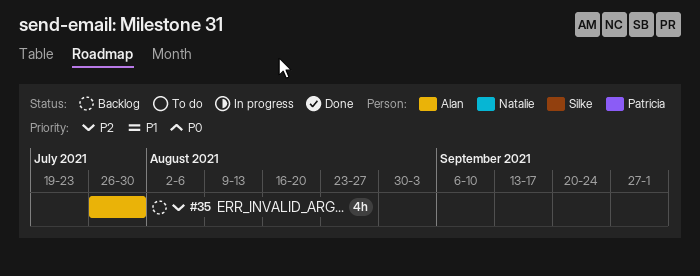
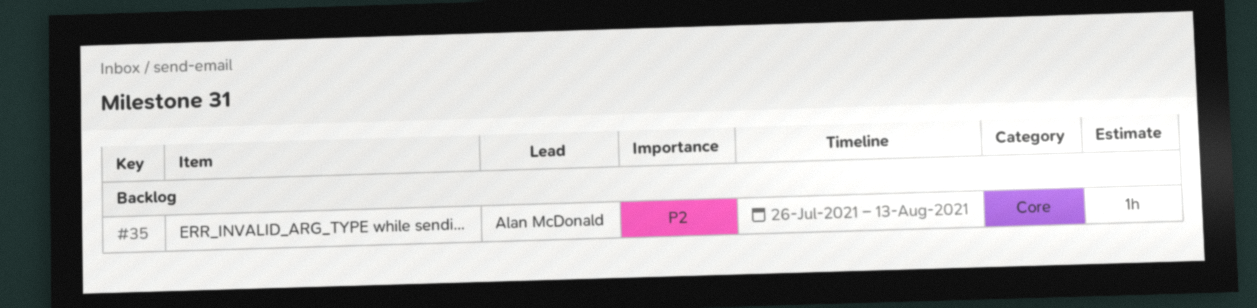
#35, estimate: 4h -> 1h
#35, due: Jul 30 -> Aug 13

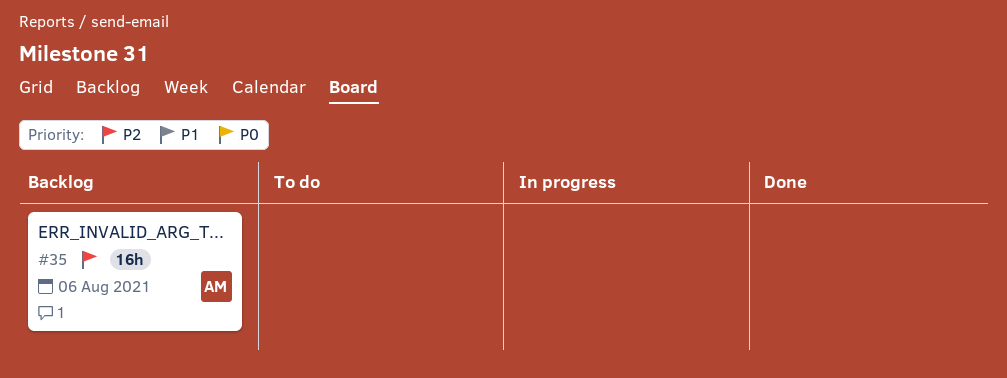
#35, estimate: 1h -> 16h
#35, due: Aug 13 -> Aug 6

